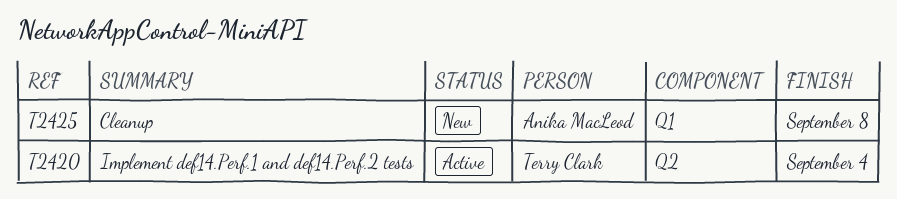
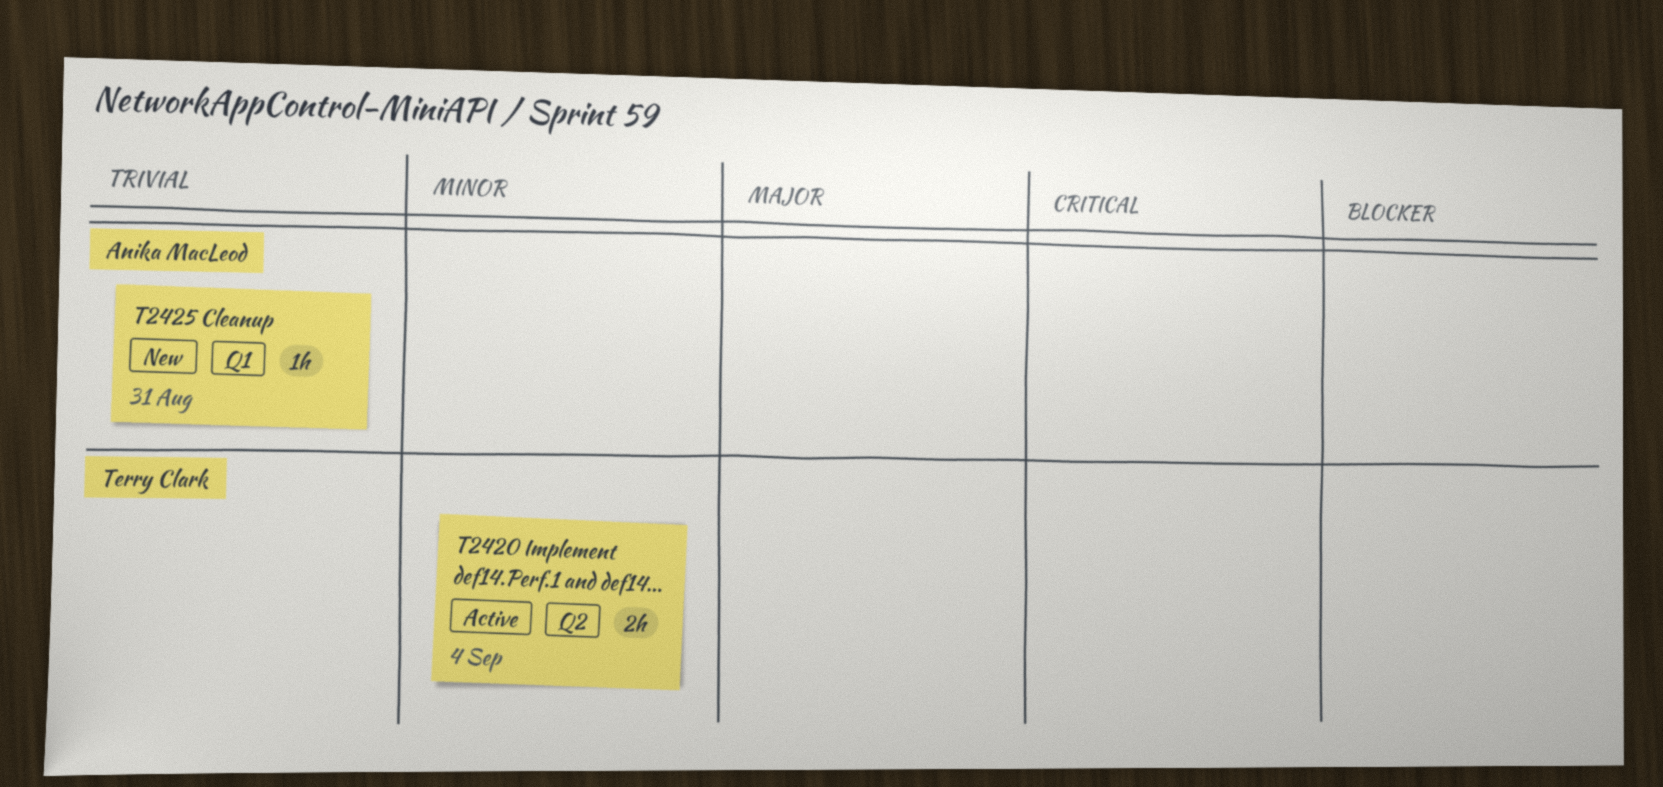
T2425, due: Sep 8 -> Aug 31

